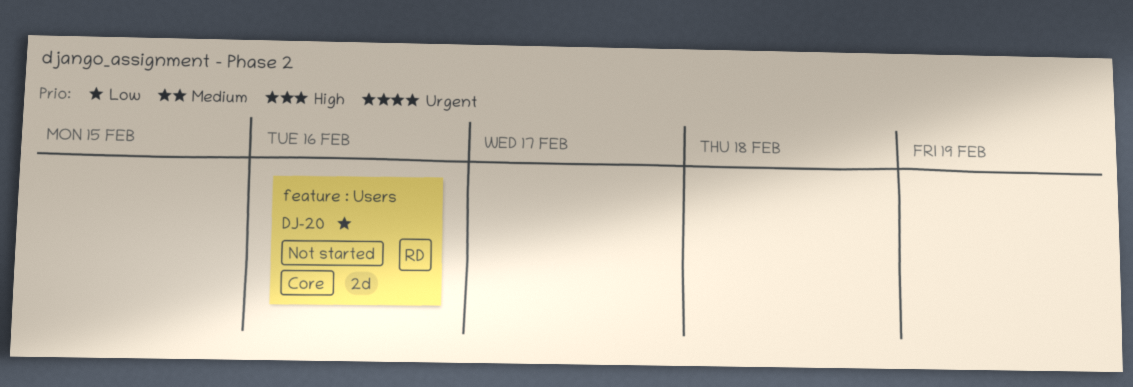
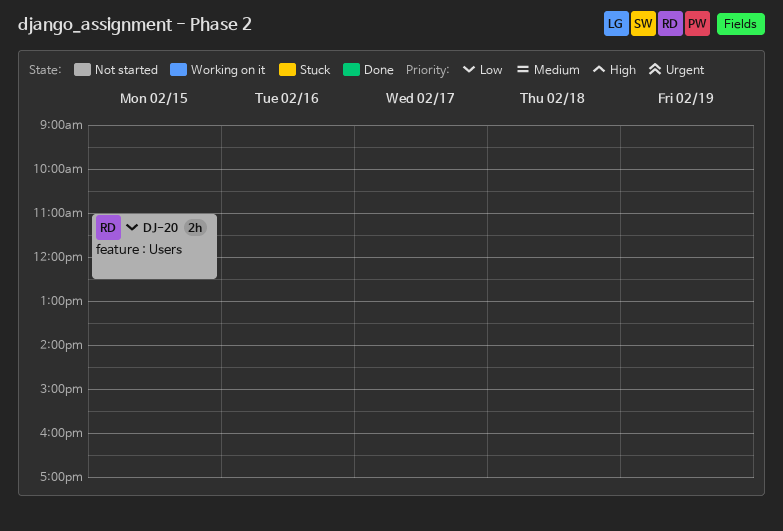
DJ-20, estimate: 2d -> 2h
DJ-20, day: Feb 16 -> Feb 15

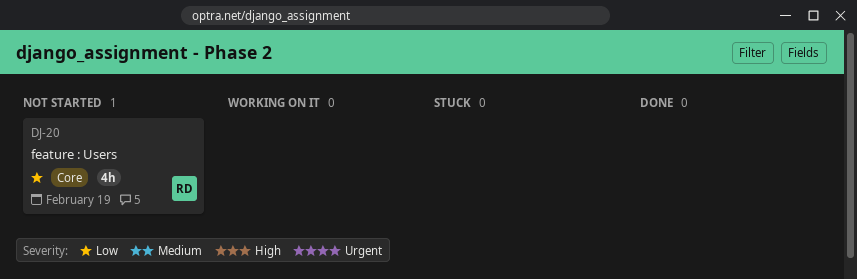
DJ-20, estimate: 2h -> 4h
DJ-20, day: Feb 15 -> Feb 19

